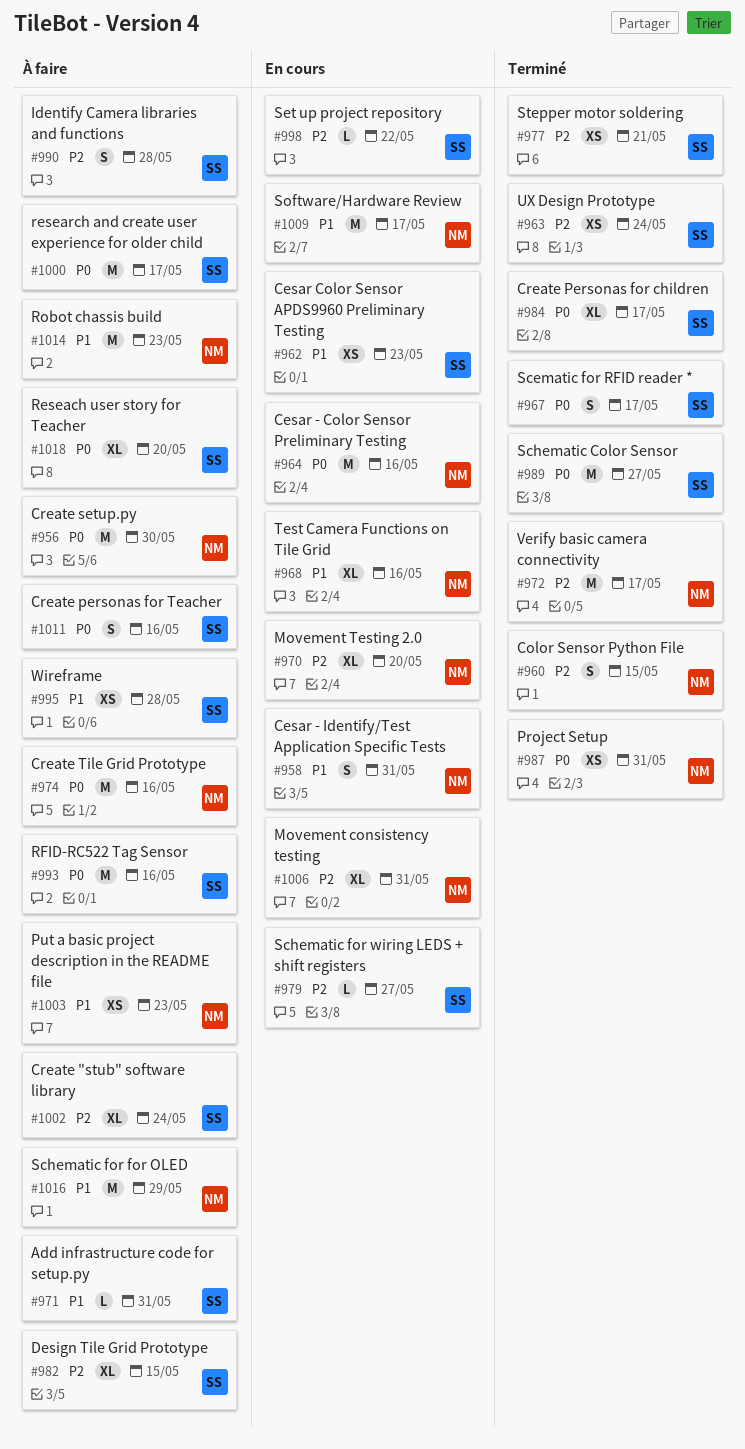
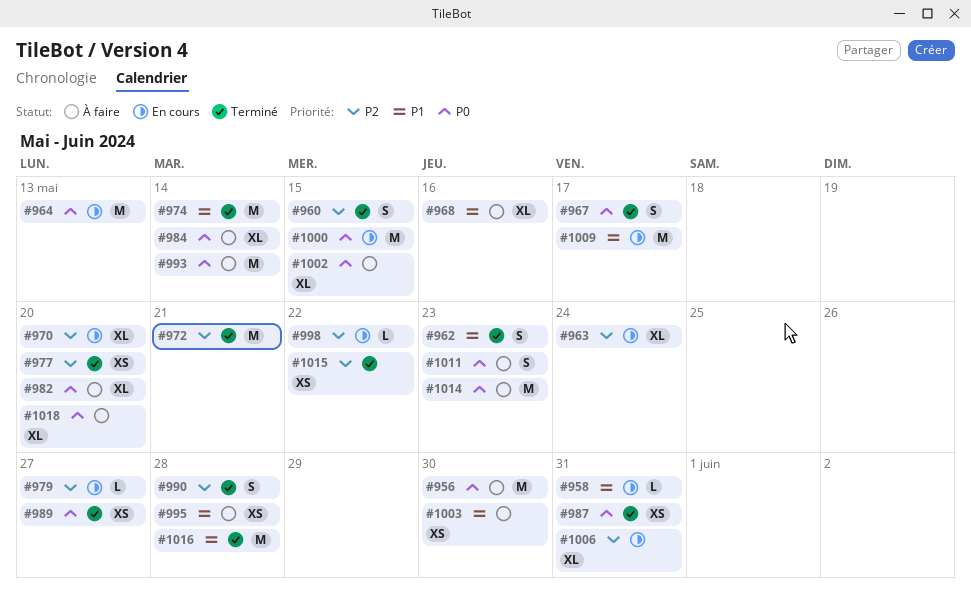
#958, estimate: S -> L
#962, status: En cours -> Terminé
#962, estimate: XS -> S
#963, status: Terminé -> En cours
#963, estimate: XS -> XL
#964, due: May 16 -> May 13
#968, status: En cours -> À faire
#971: present -> none
#972, due: May 17 -> May 21
#974, status: À faire -> Terminé
#974, priority: P0 -> P1
#974, due: May 16 -> May 14
#977, due: May 21 -> May 20
#982, priority: P2 -> P0
#982, due: May 15 -> May 20
#984, status: Terminé -> À faire
#984, due: May 17 -> May 14
#989, estimate: M -> XS
#990, status: À faire -> Terminé
#993, due: May 16 -> May 14
#1000, status: À faire -> En cours
#1000, due: May 17 -> May 15
#1002, priority: P2 -> P0
#1002, due: May 24 -> May 15
#1003, due: May 23 -> May 30
#1011, due: May 16 -> May 23
#1014, priority: P1 -> P0
#1015: none -> present
#1016, status: À faire -> Terminé
#1016, due: May 29 -> May 28

